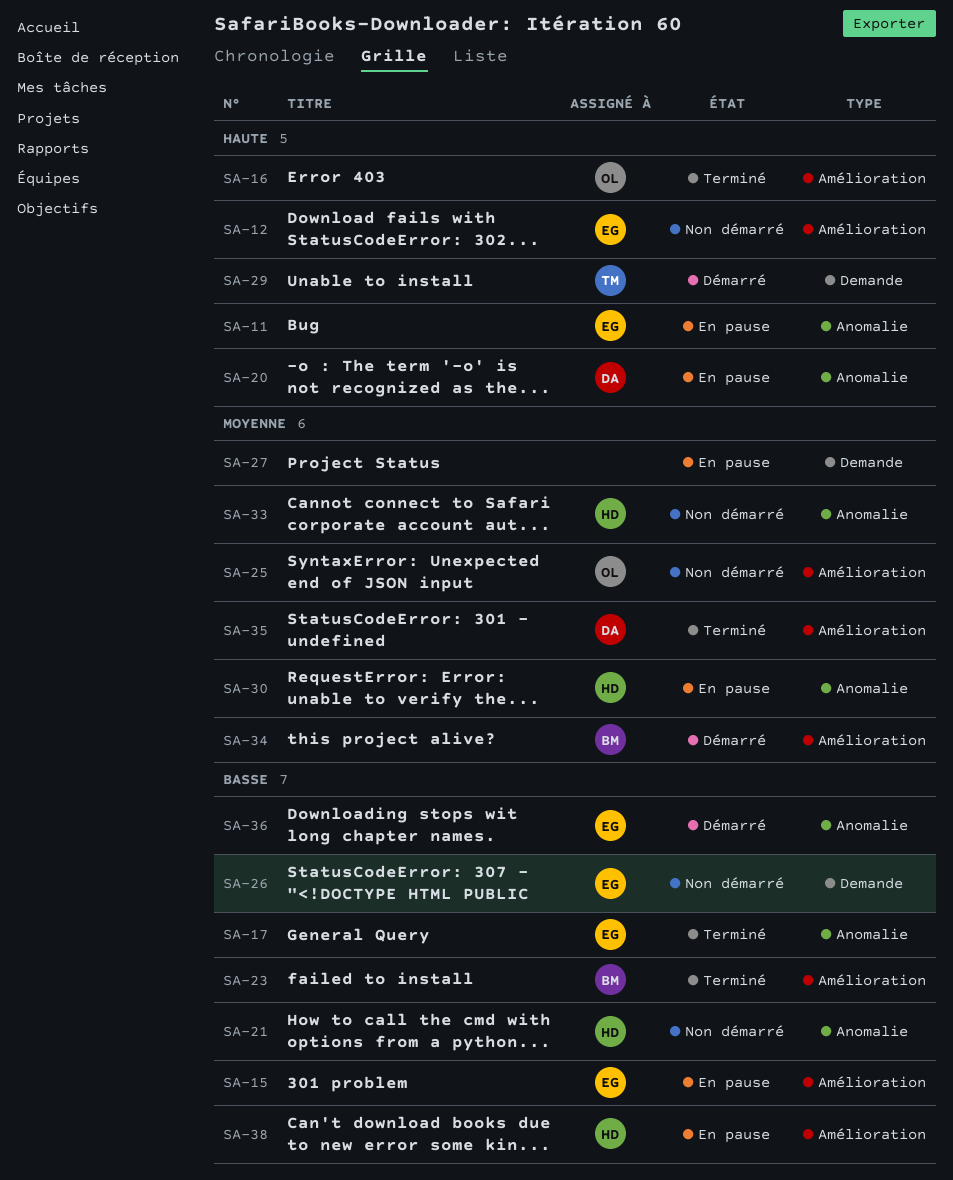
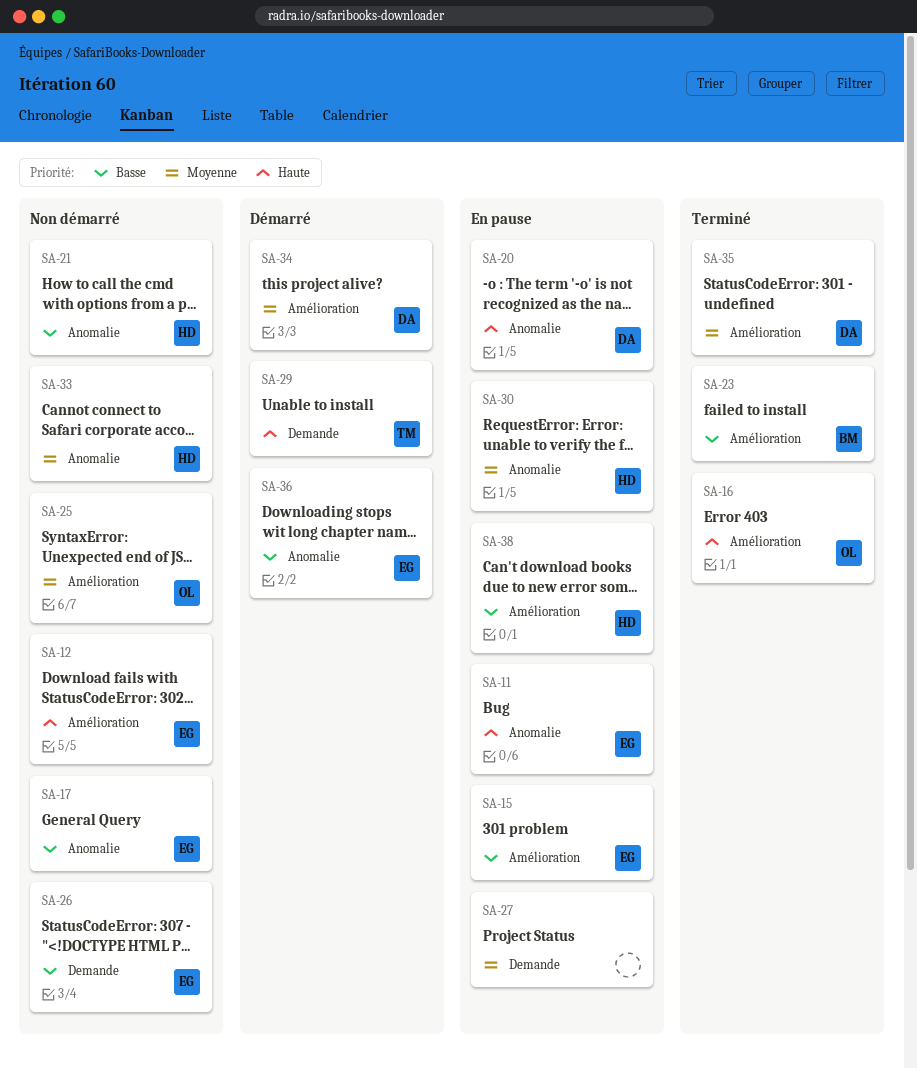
SA-17, status: Terminé -> Non démarré
SA-34, owner: BM -> DA

